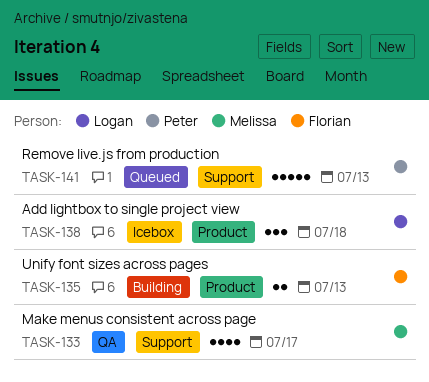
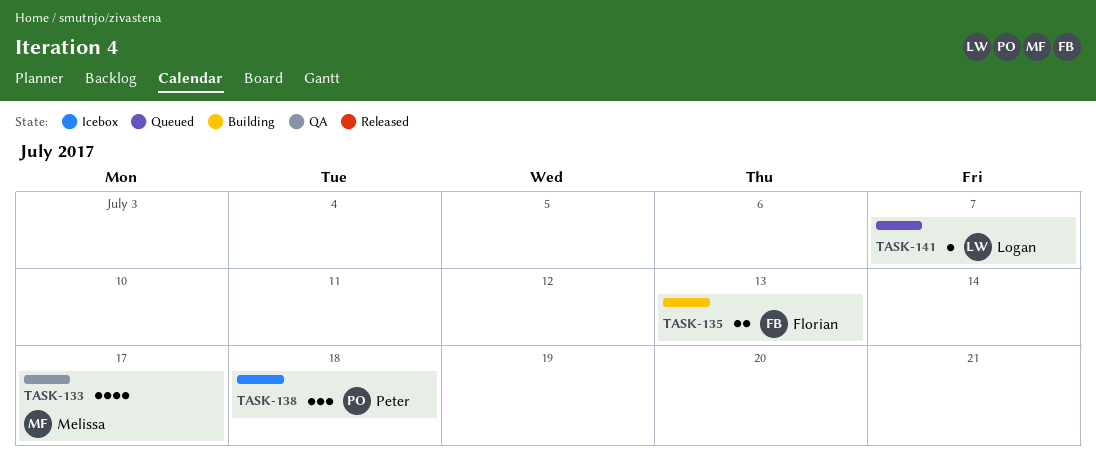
TASK-138, owner: Logan -> Peter
TASK-141, owner: Peter -> Logan
TASK-141, estimate: 5 -> 1
TASK-141, due: Jul 13 -> Jul 7

